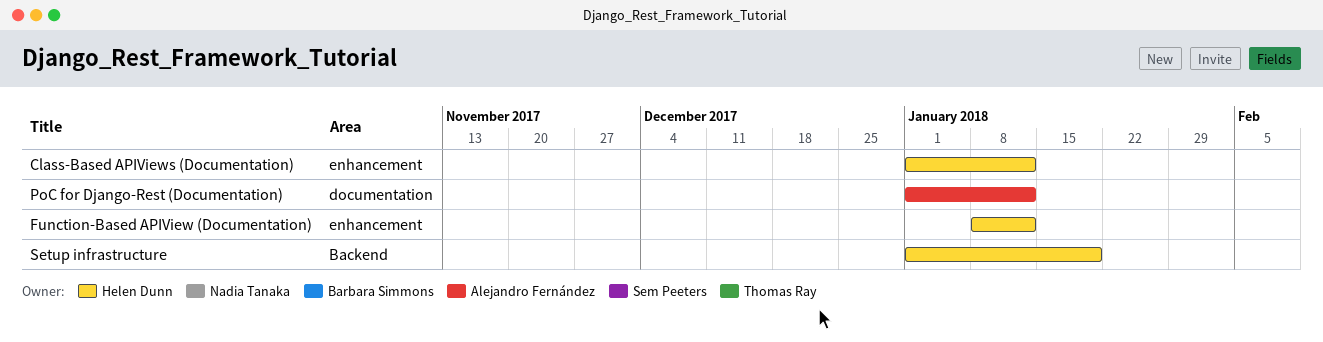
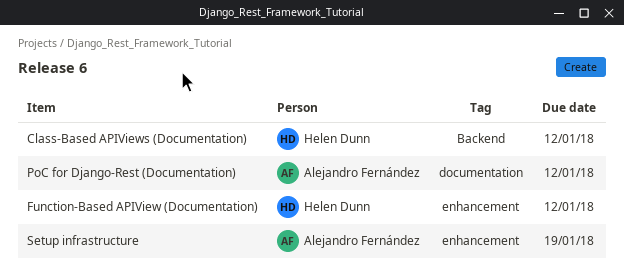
Class-Based APIViews (Documentation), label: enhancement -> Backend
Setup infrastructure, owner: Helen Dunn -> Alejandro Fernández
Setup infrastructure, label: Backend -> enhancement

